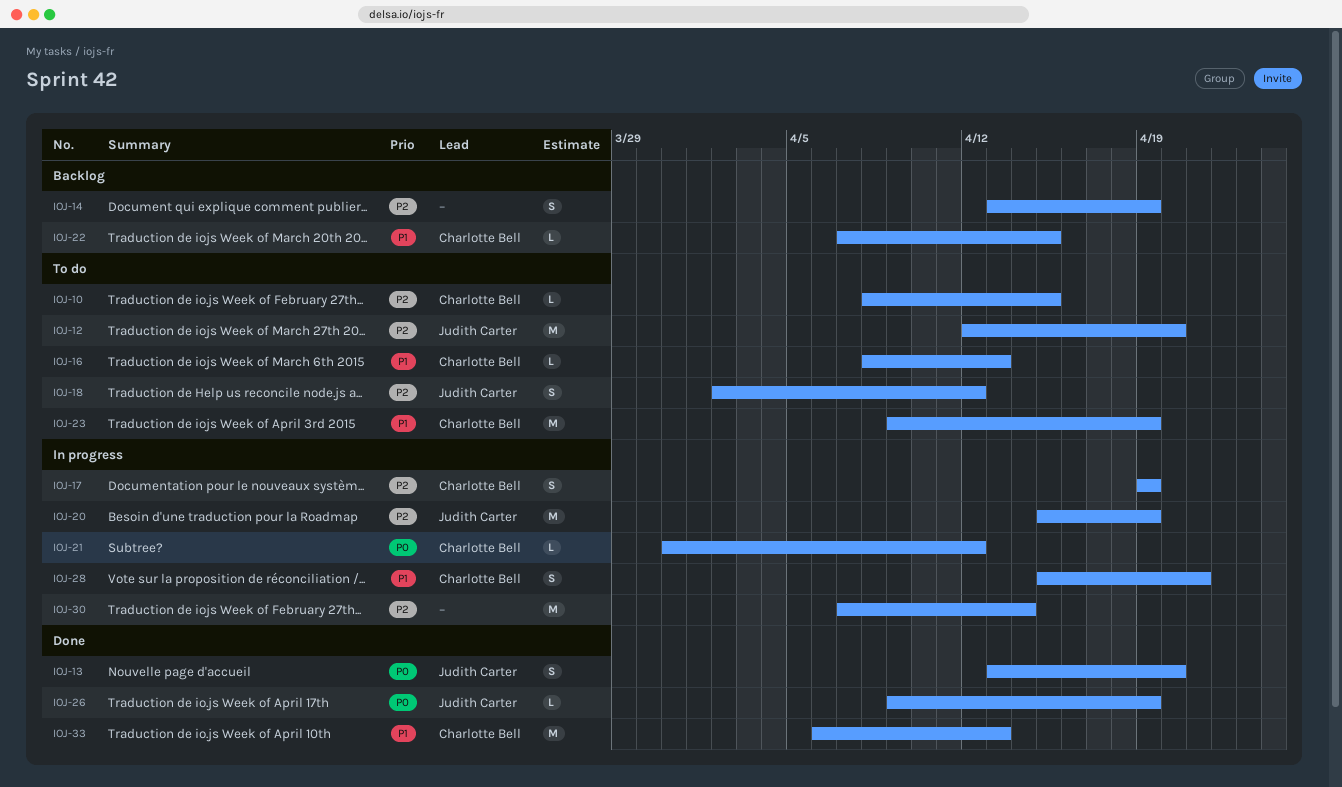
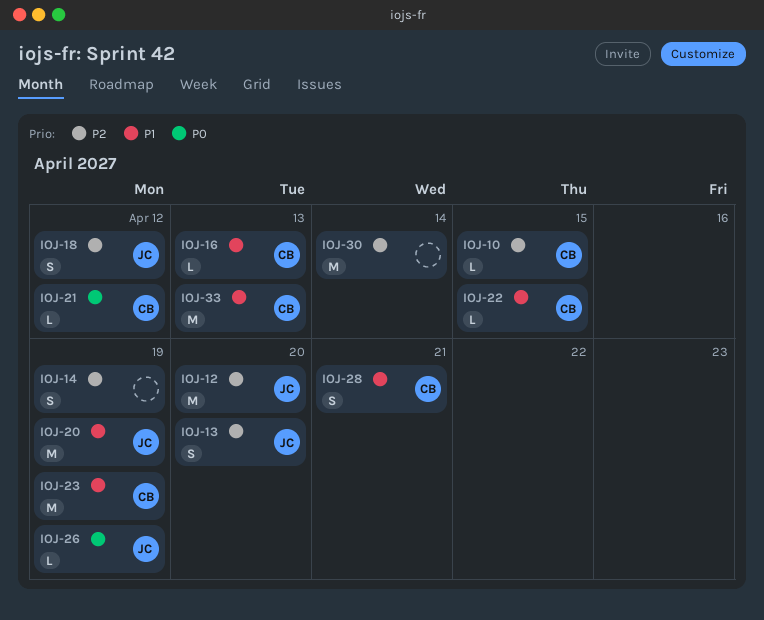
IOJ-13, priority: P0 -> P2
IOJ-17: present -> none
IOJ-20, priority: P2 -> P1

